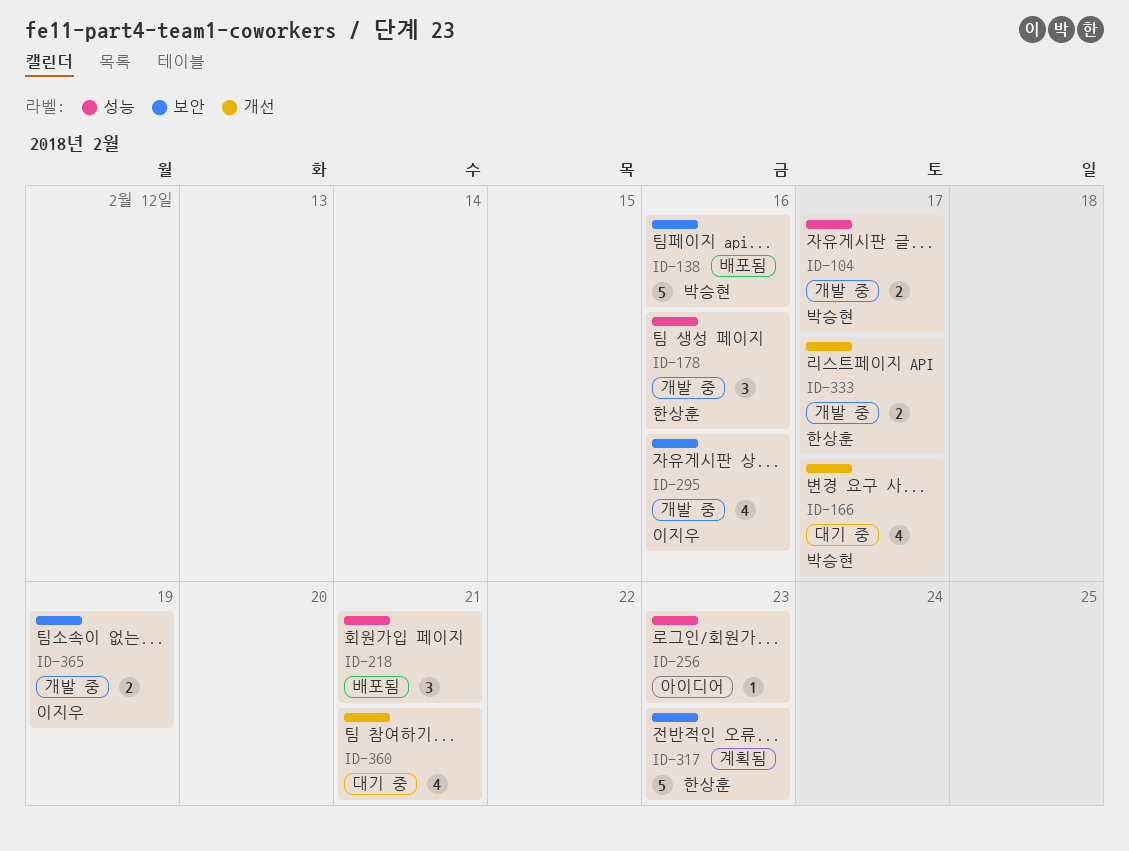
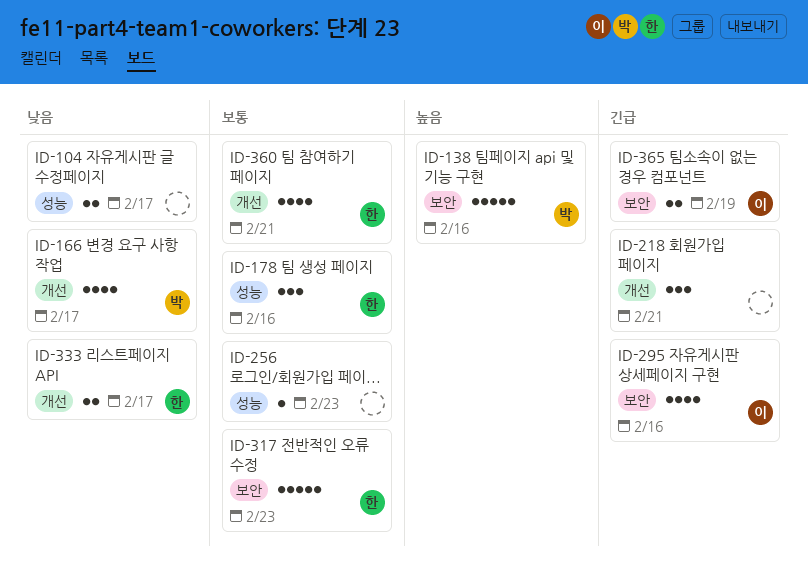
ID-104, owner: 박승현 -> none
ID-218, label: 성능 -> 개선
ID-360, owner: none -> 한상훈

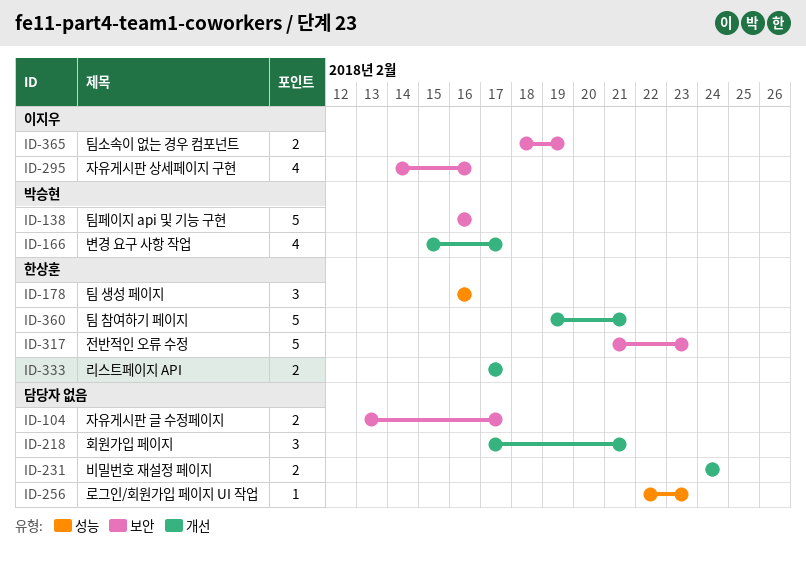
ID-104, label: 성능 -> 보안
ID-231: none -> present
ID-360, estimate: 4 -> 5

